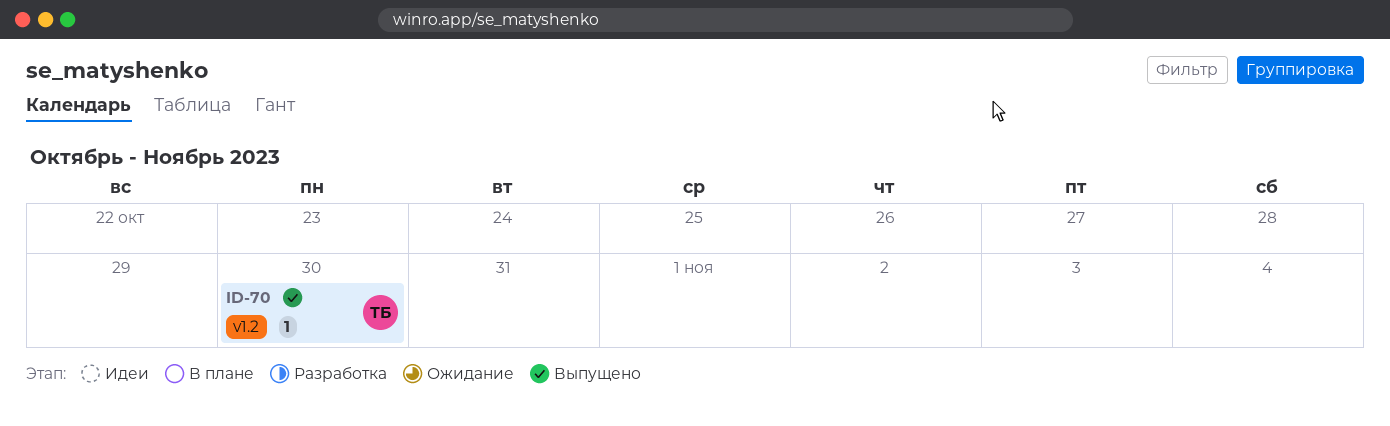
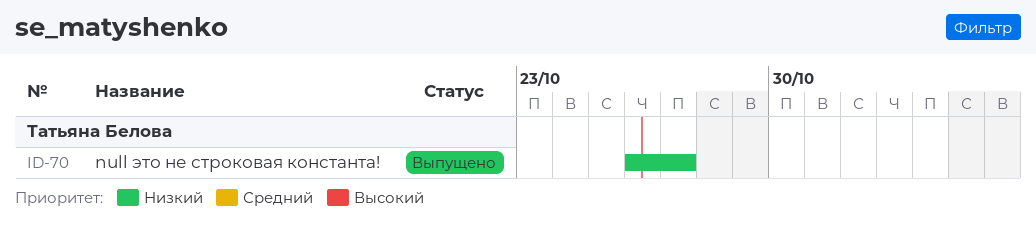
ID-70, due: Oct 30 -> Oct 27

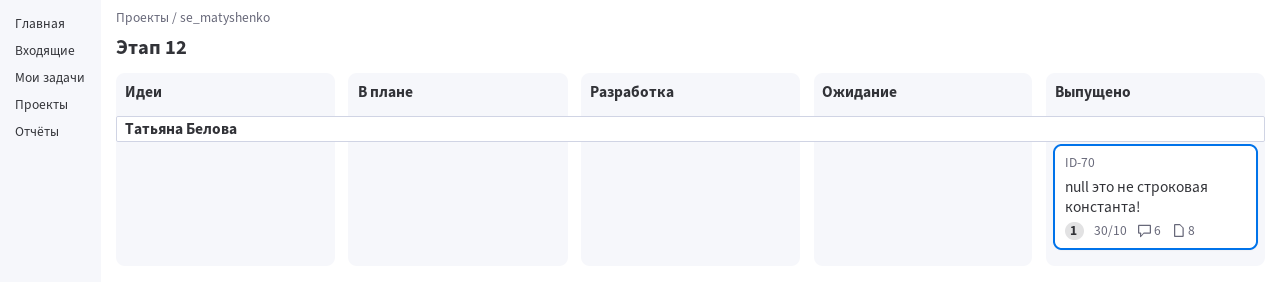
ID-70, due: Oct 27 -> Oct 30

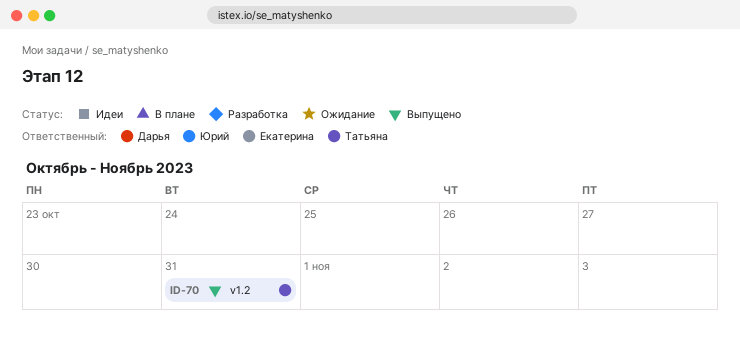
ID-70, due: Oct 30 -> Oct 31

